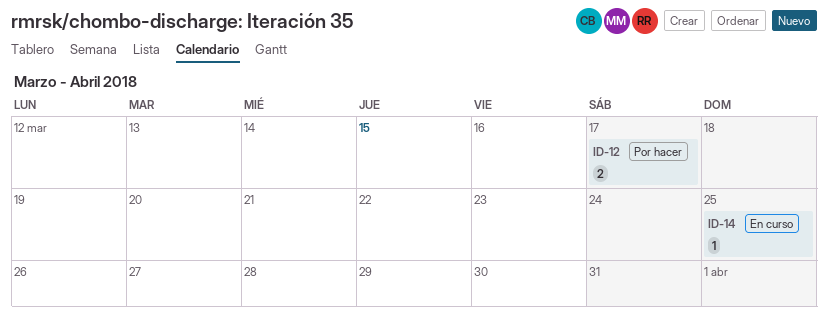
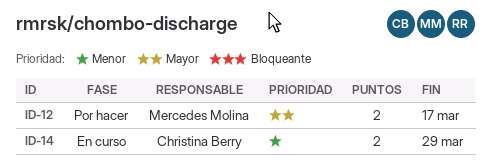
ID-14, estimate: 1 -> 2
ID-14, due: Mar 25 -> Mar 29

